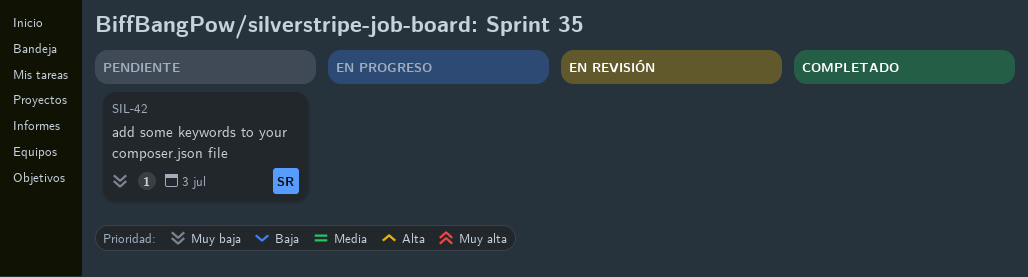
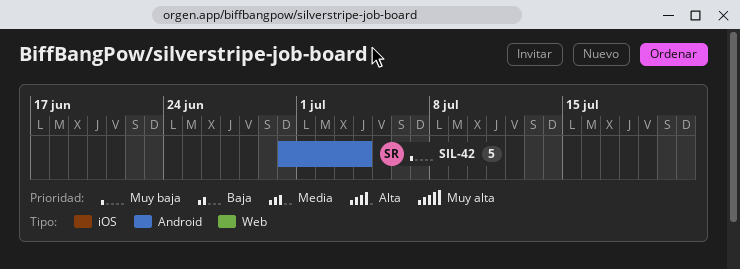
SIL-42, estimate: 1 -> 5
SIL-42, due: Jul 3 -> Jul 4

